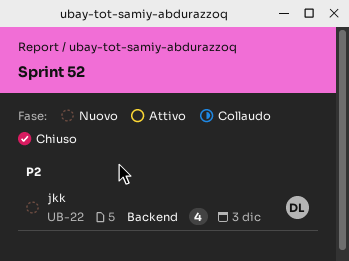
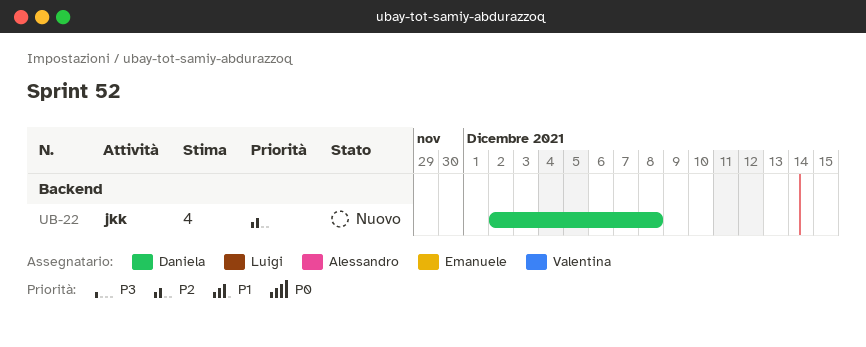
UB-22, due: Dec 3 -> Dec 8

